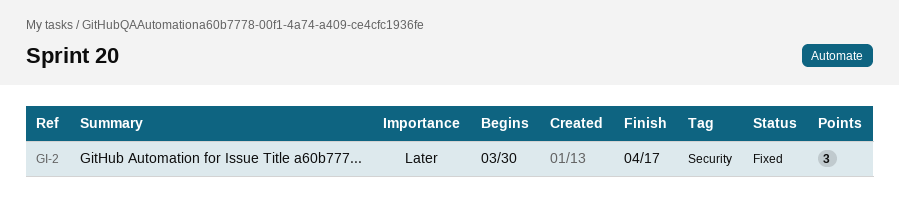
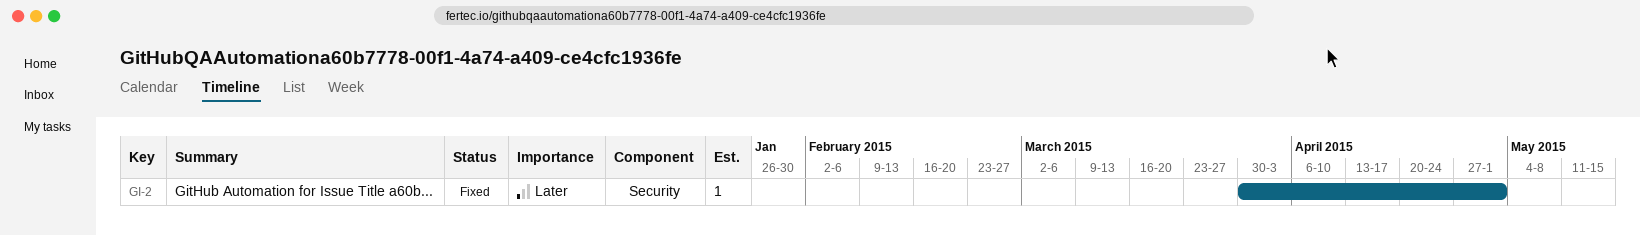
GI-2, estimate: 3 -> 1
GI-2, due: Apr 17 -> May 1

